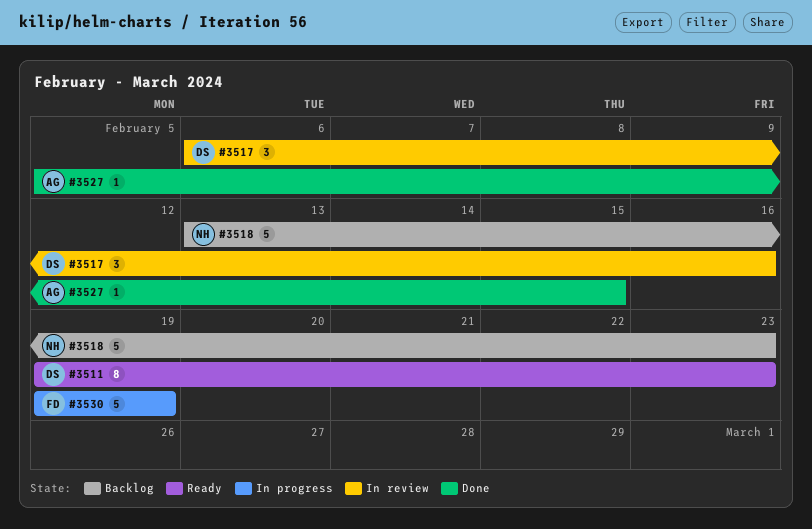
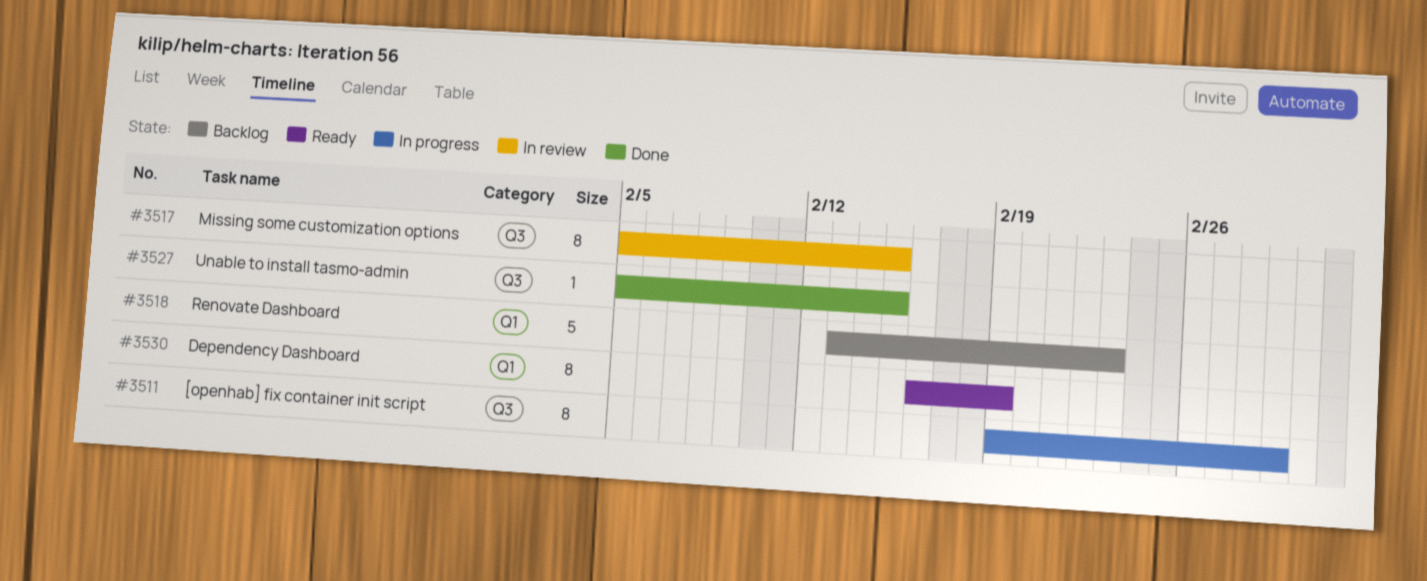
#3511, status: Ready -> In progress
#3511, due: Feb 23 -> Feb 29
#3517, estimate: 3 -> 8
#3517, start: Feb 6 -> Feb 5
#3517, due: Feb 16 -> Feb 15
#3530, status: In progress -> Ready
#3530, estimate: 5 -> 8
#3530, start: Feb 19 -> Feb 16

